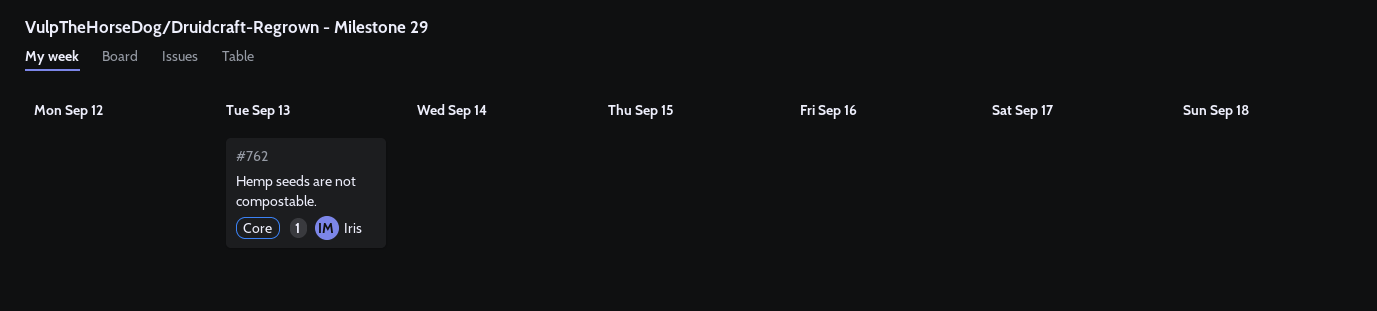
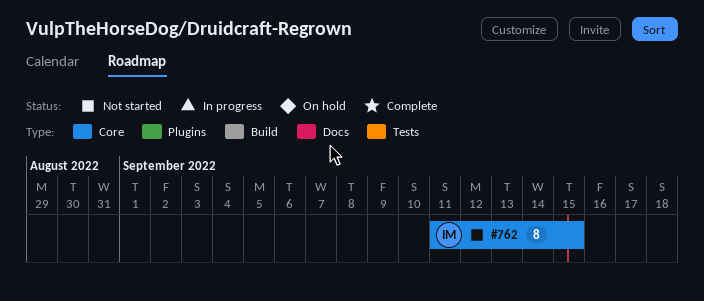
#762, estimate: 1 -> 8
#762, due: Sep 13 -> Sep 15

